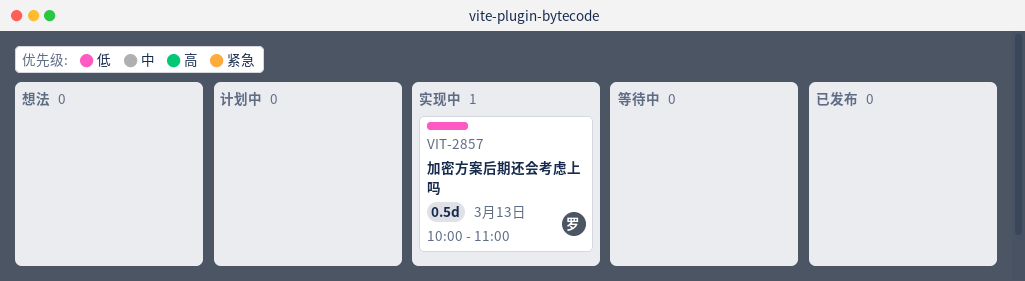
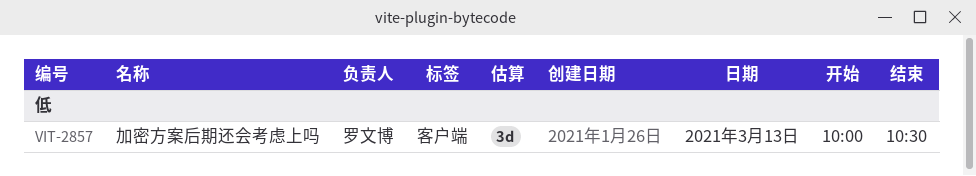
VIT-2857, estimate: 0.5d -> 3d
VIT-2857, ends: 11:00 -> 10:30

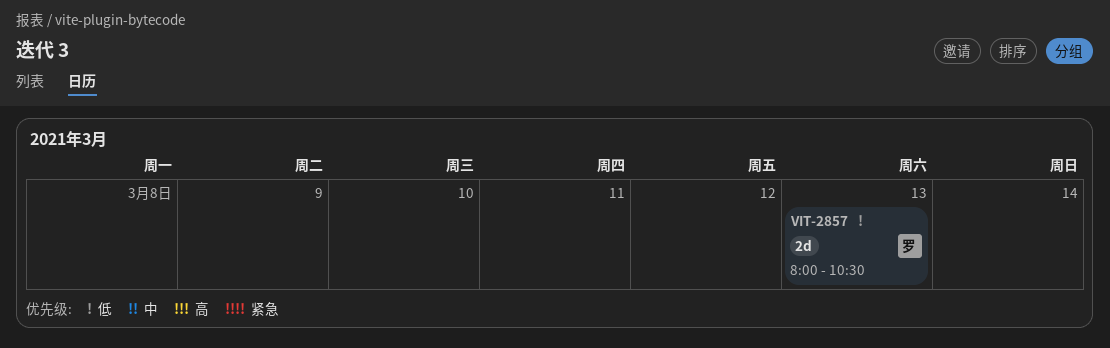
VIT-2857, estimate: 3d -> 2d
VIT-2857, begins: 10:00 -> 08:00

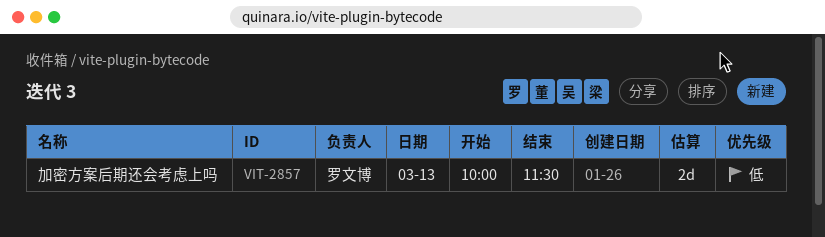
VIT-2857, begins: 08:00 -> 10:00
VIT-2857, ends: 10:30 -> 11:30

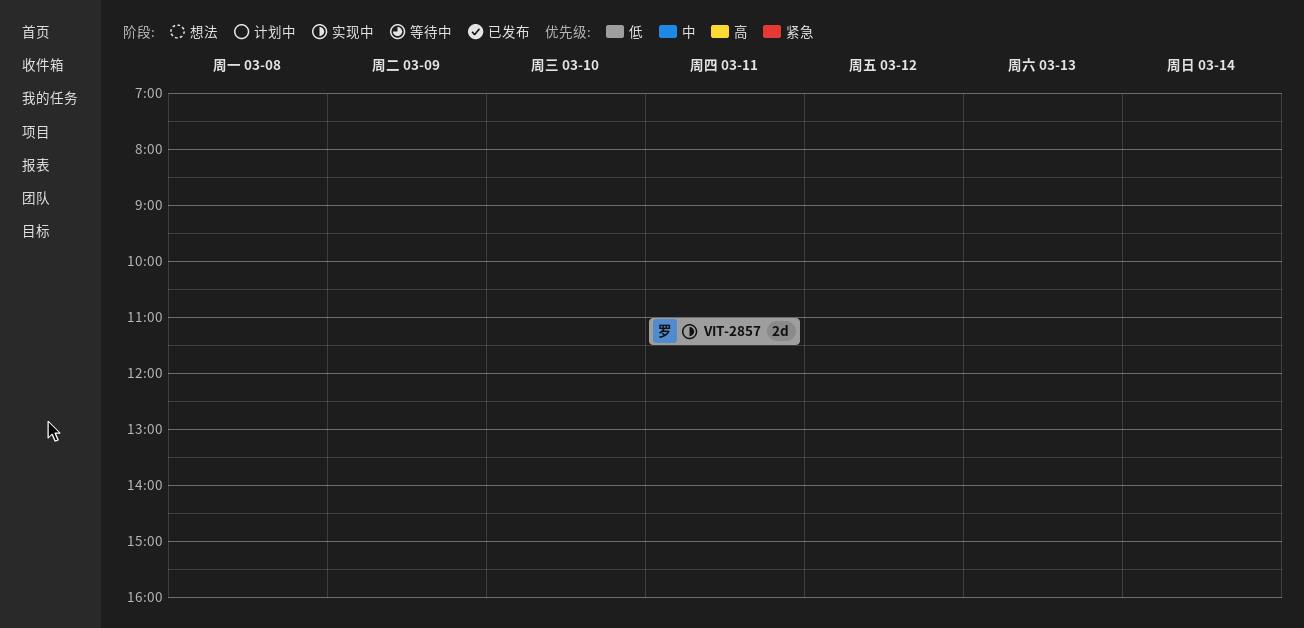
VIT-2857, day: Mar 13 -> Mar 11
VIT-2857, begins: 10:00 -> 11:00

